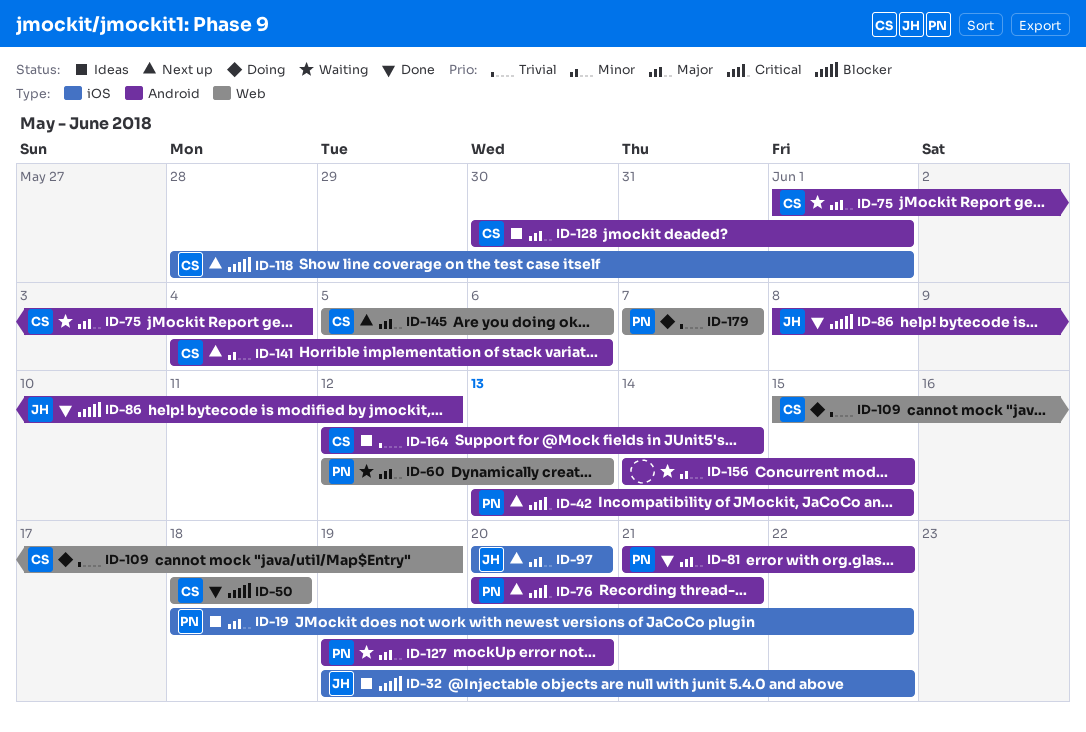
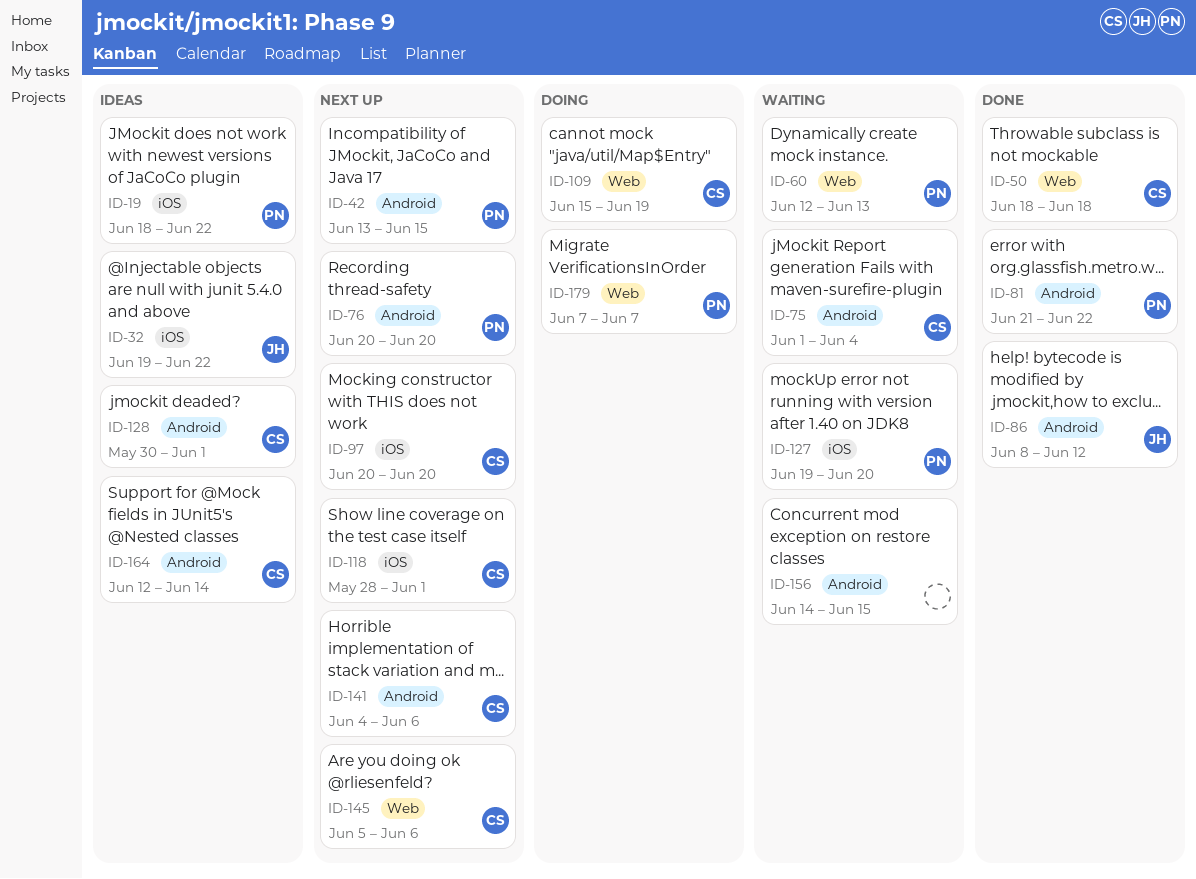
ID-76, due: Jun 21 -> Jun 20
ID-97, owner: JH -> CS
ID-127, label: Android -> iOS

